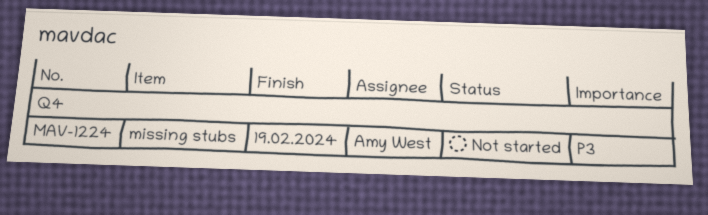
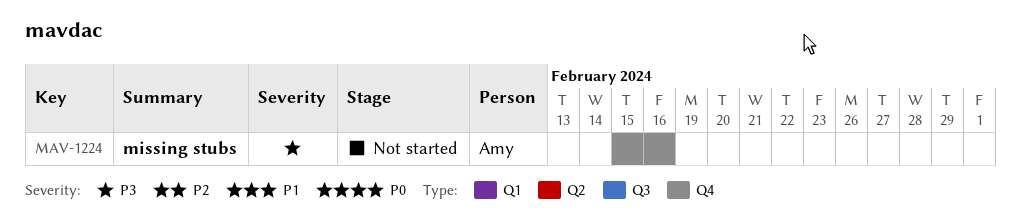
MAV-1224, due: Feb 19 -> Feb 16

